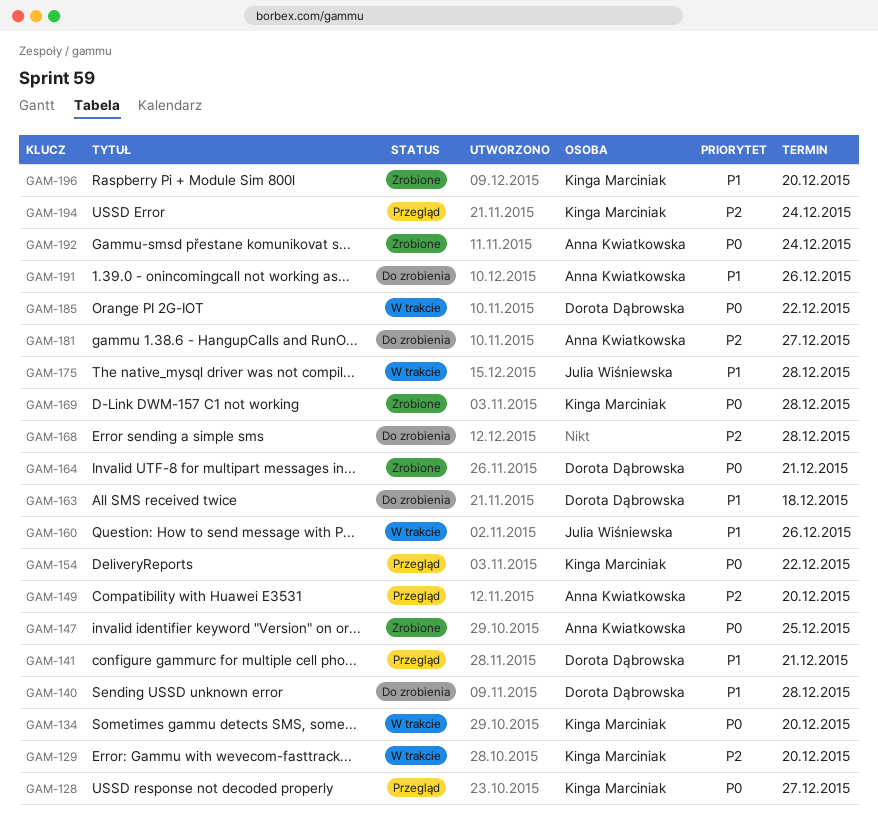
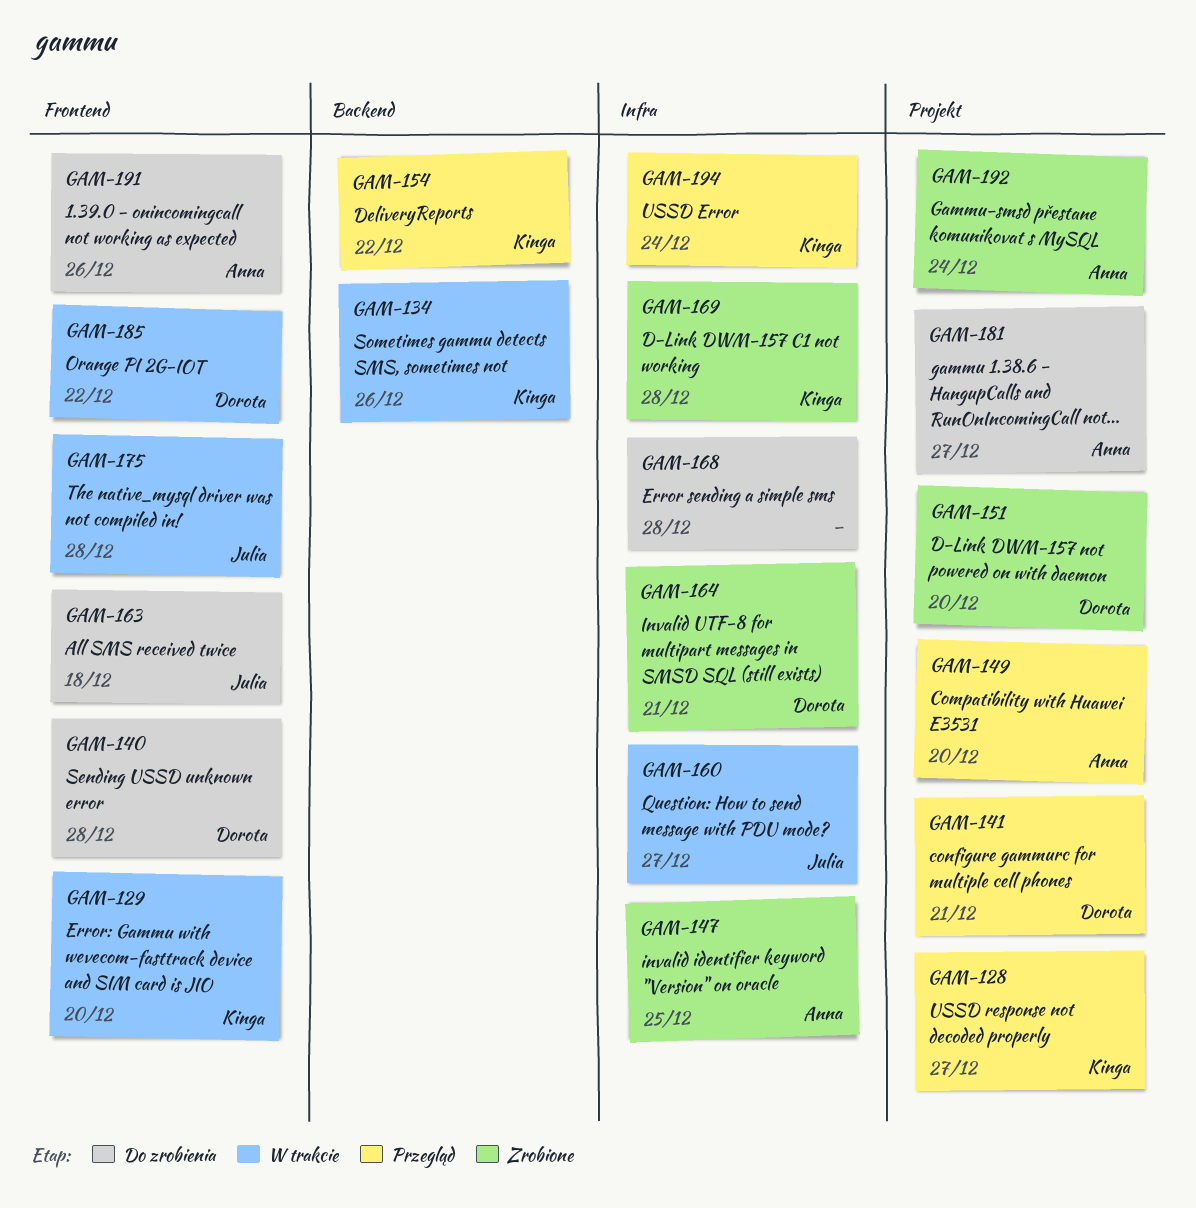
GAM-134, due: Dec 20 -> Dec 26
GAM-151: none -> present
GAM-160, due: Dec 26 -> Dec 27
GAM-163, owner: Dorota Dąbrowska -> Julia Wiśniewska
GAM-196: present -> none

